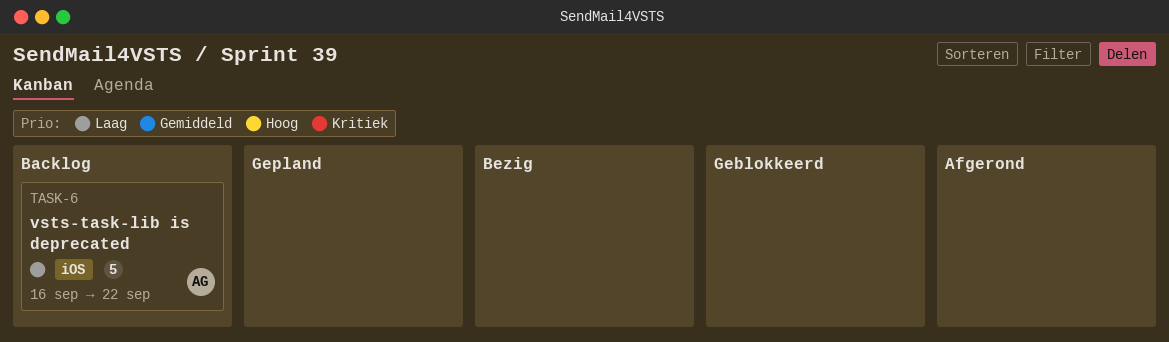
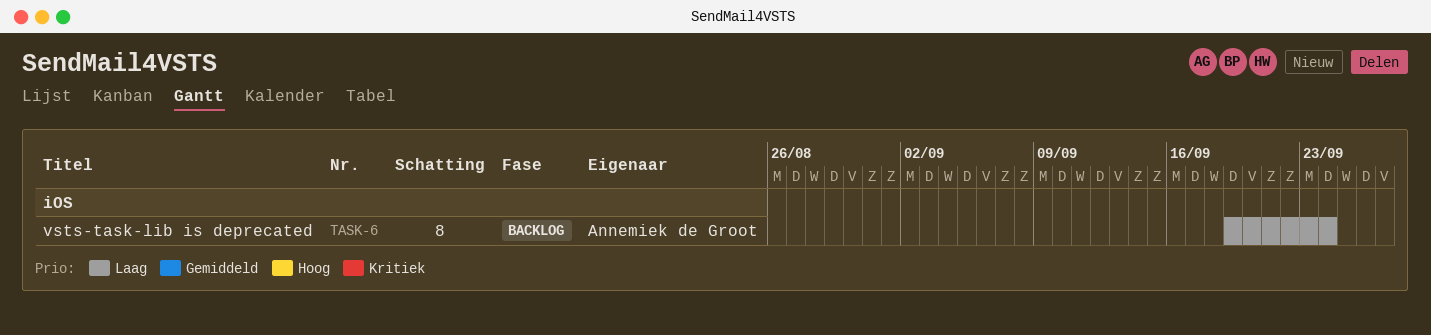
TASK-6, estimate: 5 -> 8
TASK-6, start: Sep 16 -> Sep 19
TASK-6, due: Sep 22 -> Sep 24

